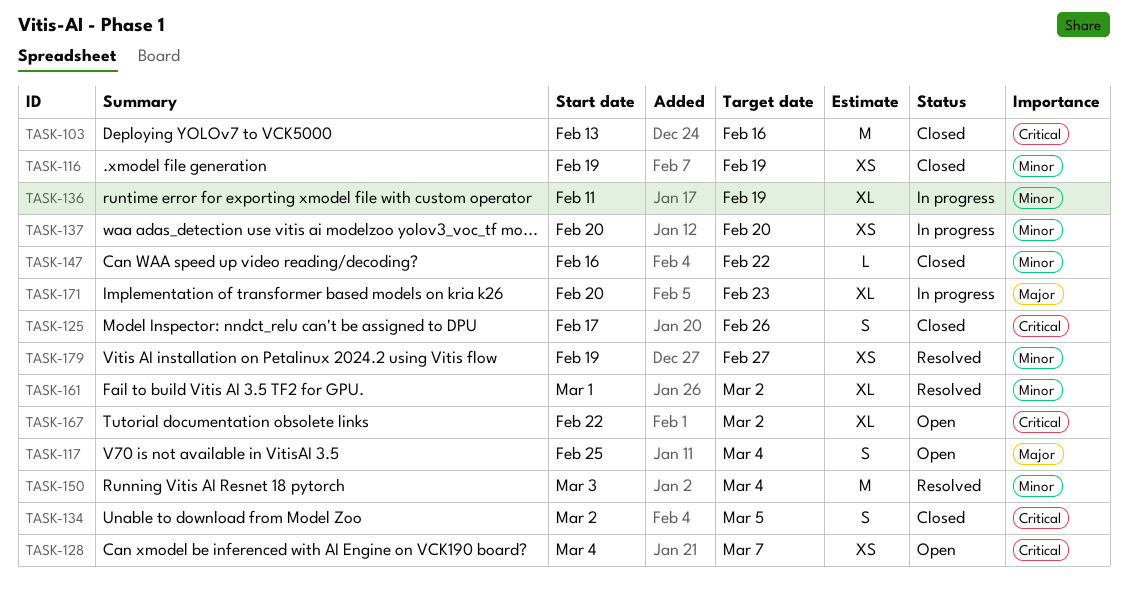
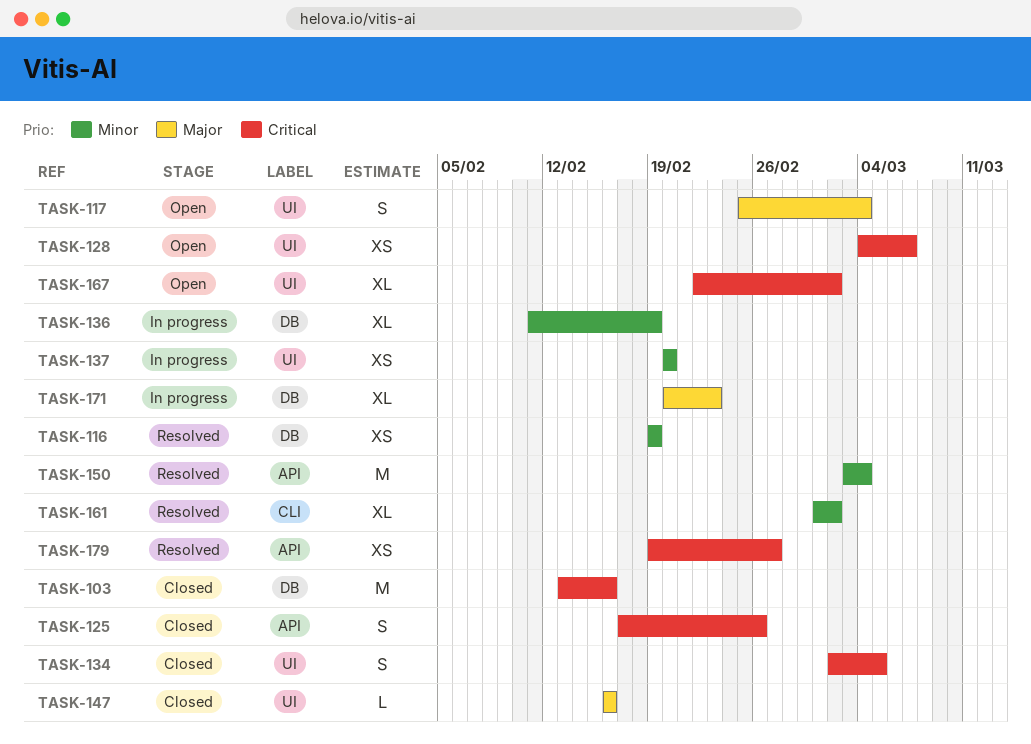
TASK-116, status: Closed -> Resolved
TASK-147, priority: Minor -> Major
TASK-147, due: Feb 22 -> Feb 16
TASK-179, priority: Minor -> Critical

